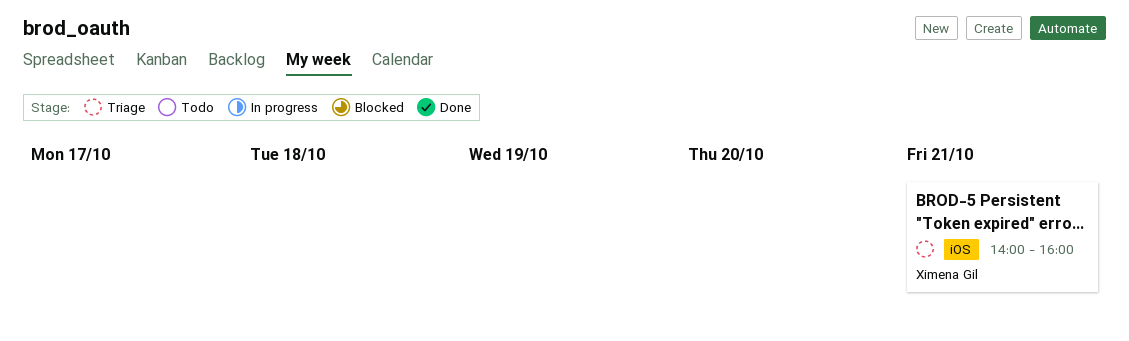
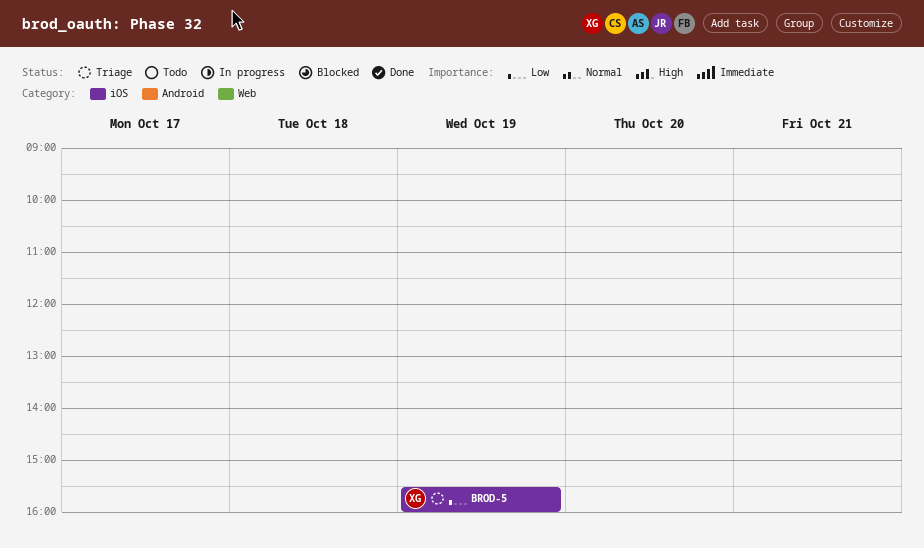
BROD-5, day: Oct 21 -> Oct 19
BROD-5, begins: 14:00 -> 15:30

